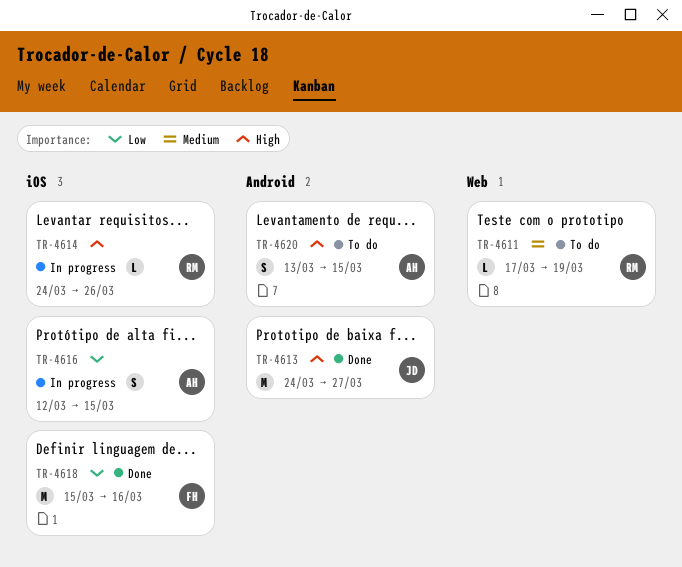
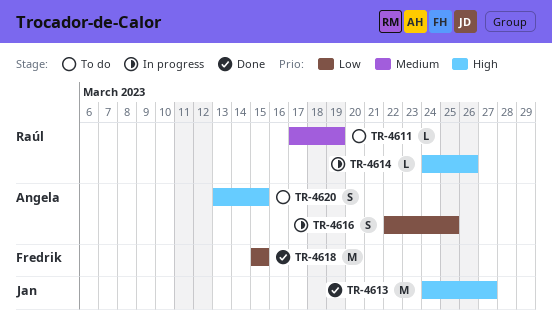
TR-4616, start: Mar 12 -> Mar 22
TR-4616, due: Mar 15 -> Mar 25
TR-4618, due: Mar 16 -> Mar 15

